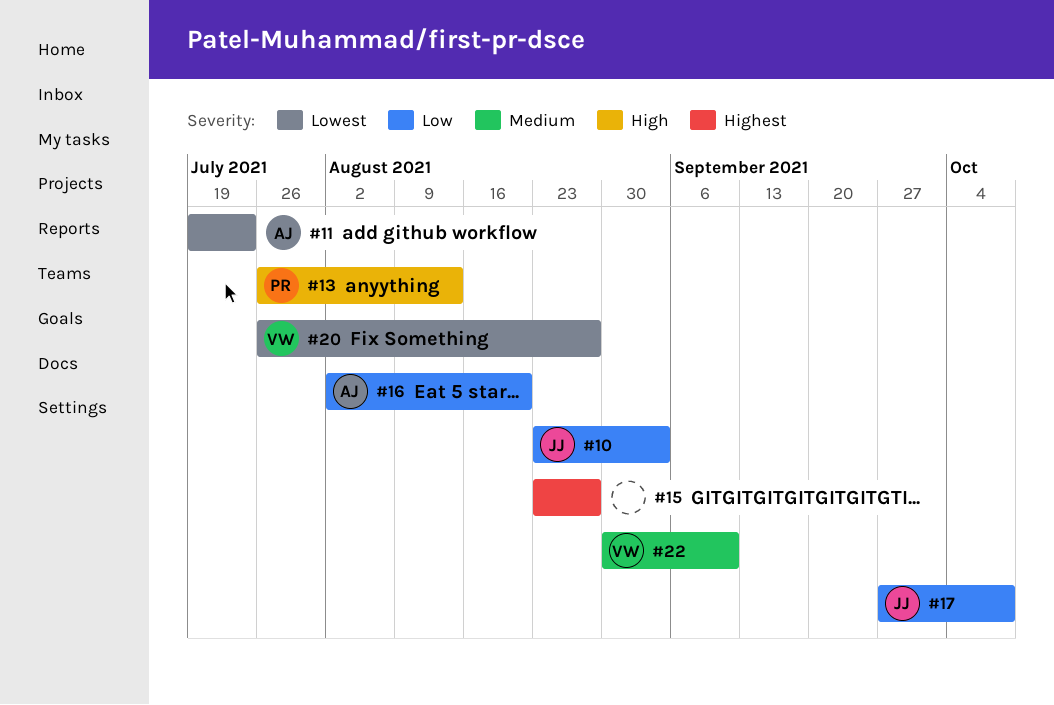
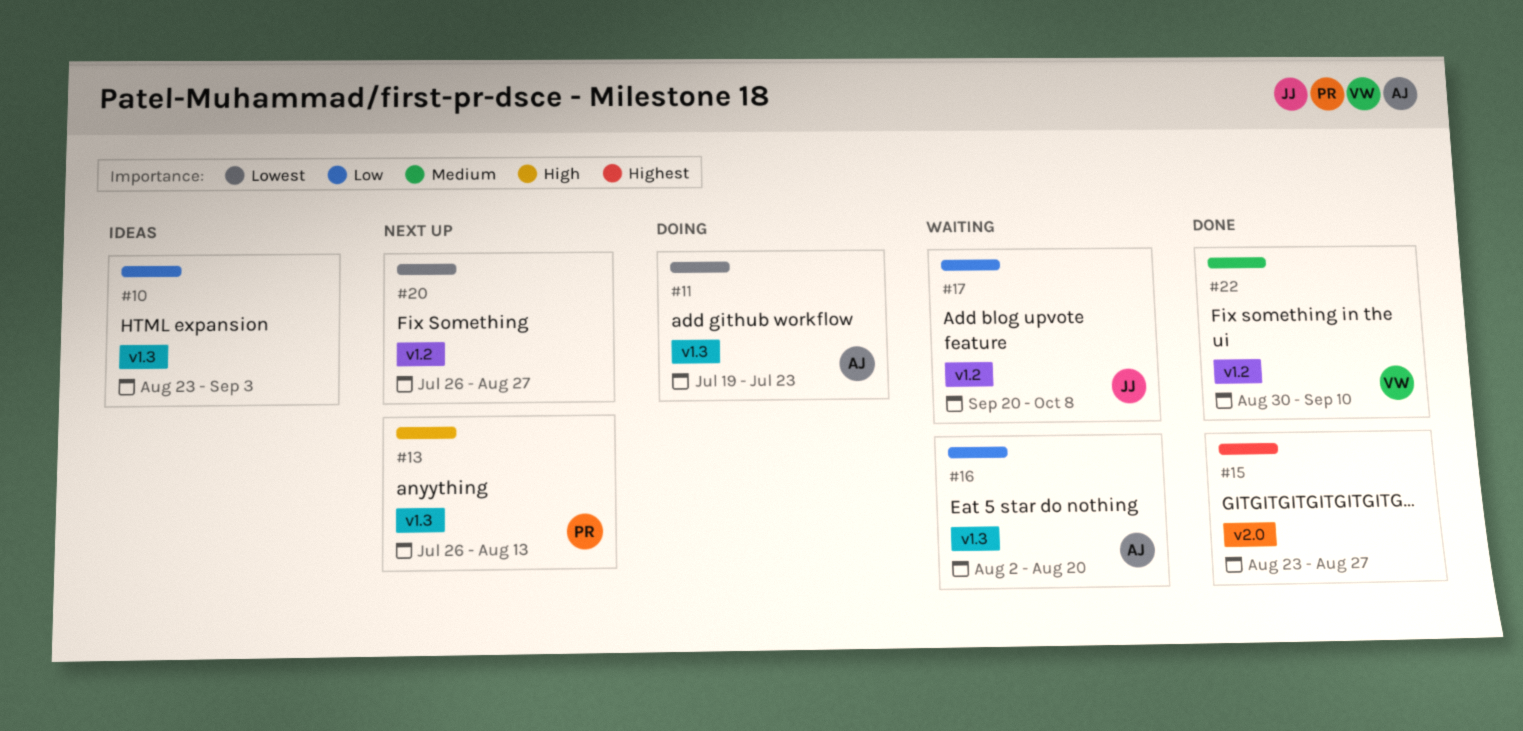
#10, owner: JJ -> none
#17, start: Sep 27 -> Sep 20
#20, owner: VW -> none

